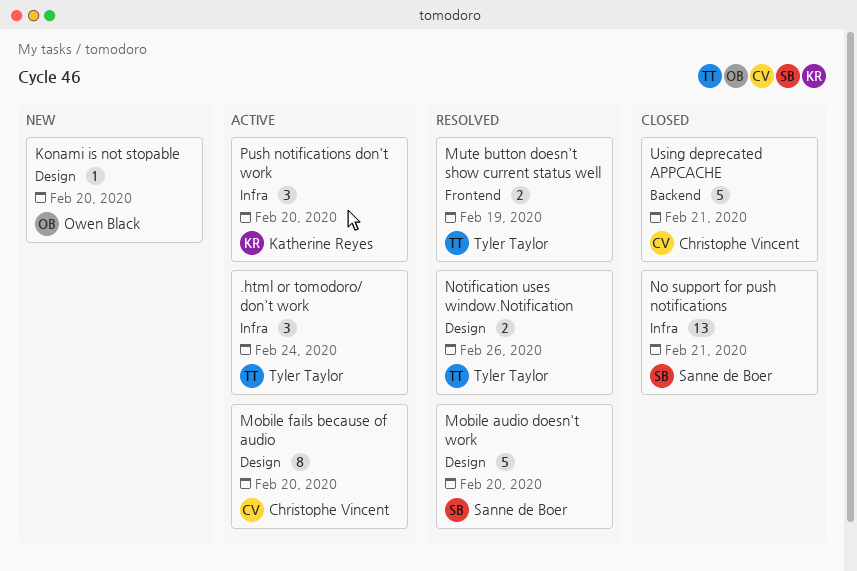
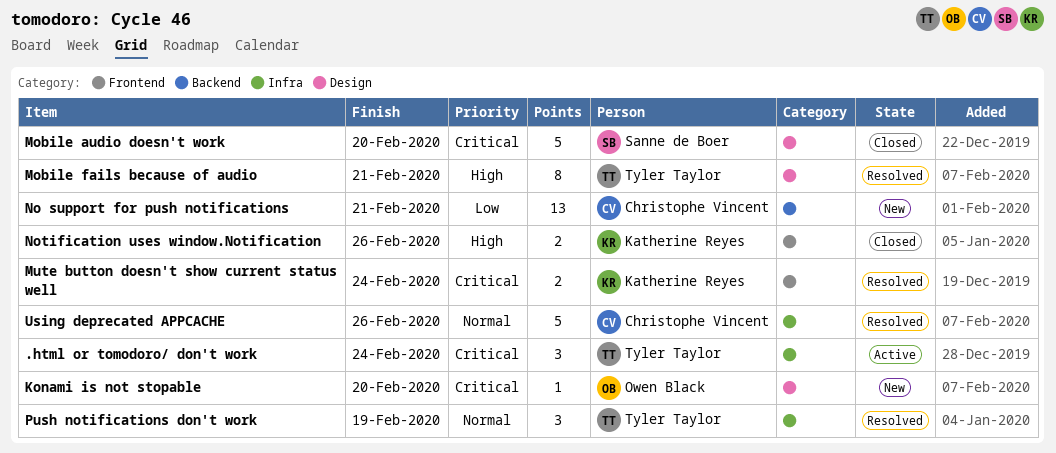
Mobile audio doesn't work, status: Resolved -> Closed
Mobile fails because of audio, status: Active -> Resolved
Mobile fails because of audio, owner: Christophe Vincent -> Tyler Taylor
Mobile fails because of audio, due: Feb 20 -> Feb 21
Mute button doesn't show current status well, owner: Tyler Taylor -> Katherine Reyes
Mute button doesn't show current status well, due: Feb 19 -> Feb 24
No support for push notifications, status: Closed -> New
No support for push notifications, owner: Sanne de Boer -> Christophe Vincent
No support for push notifications, label: Infra -> Backend
Notification uses window.Notification, status: Resolved -> Closed
Notification uses window.Notification, owner: Tyler Taylor -> Katherine Reyes
Notification uses window.Notification, label: Design -> Frontend
Push notifications don't work, status: Active -> Resolved
Push notifications don't work, owner: Katherine Reyes -> Tyler Taylor
Push notifications don't work, due: Feb 20 -> Feb 19
Using deprecated APPCACHE, status: Closed -> Resolved
Using deprecated APPCACHE, label: Backend -> Infra
Using deprecated APPCACHE, due: Feb 21 -> Feb 26

